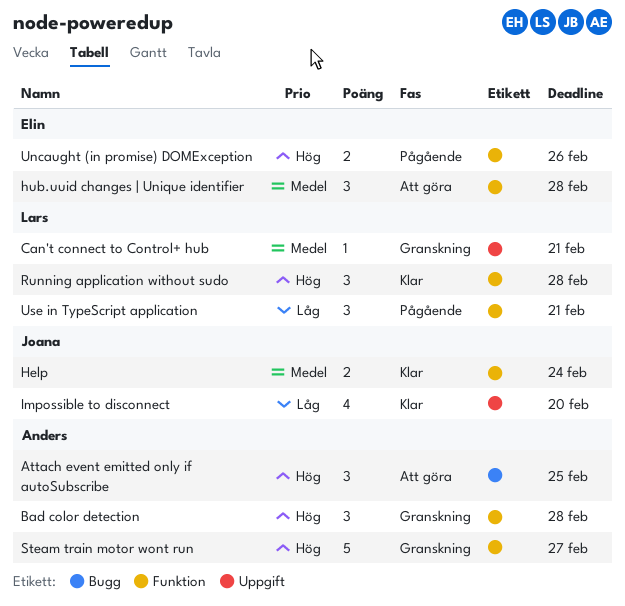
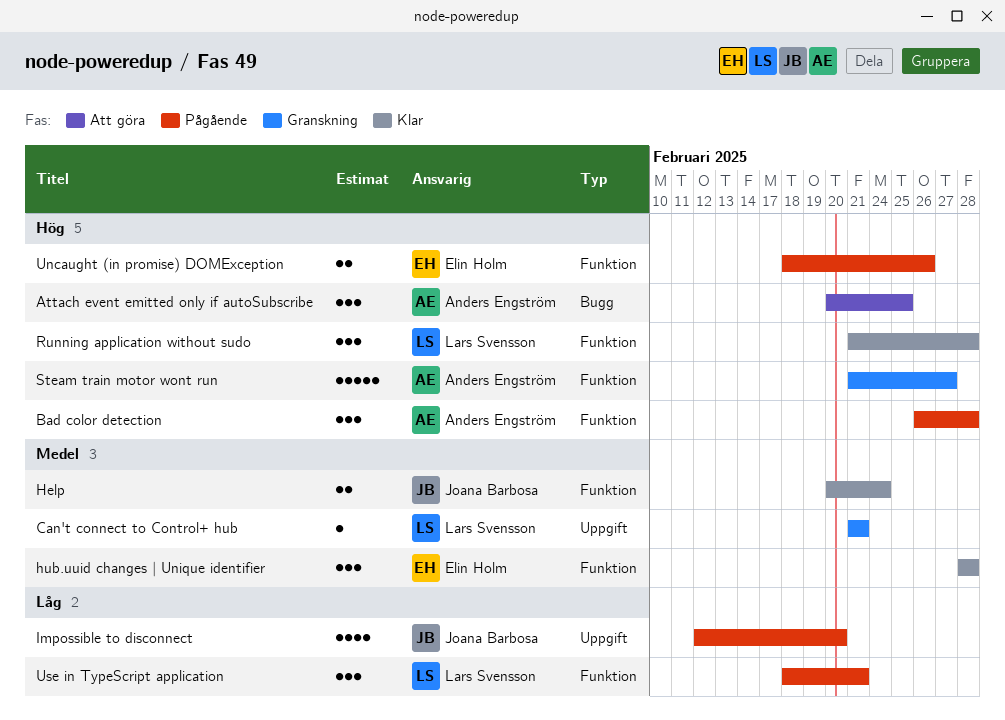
Bad color detection, status: Granskning -> Pågående
hub.uuid changes | Unique identifier, status: Att göra -> Klar
Impossible to disconnect, status: Klar -> Pågående

